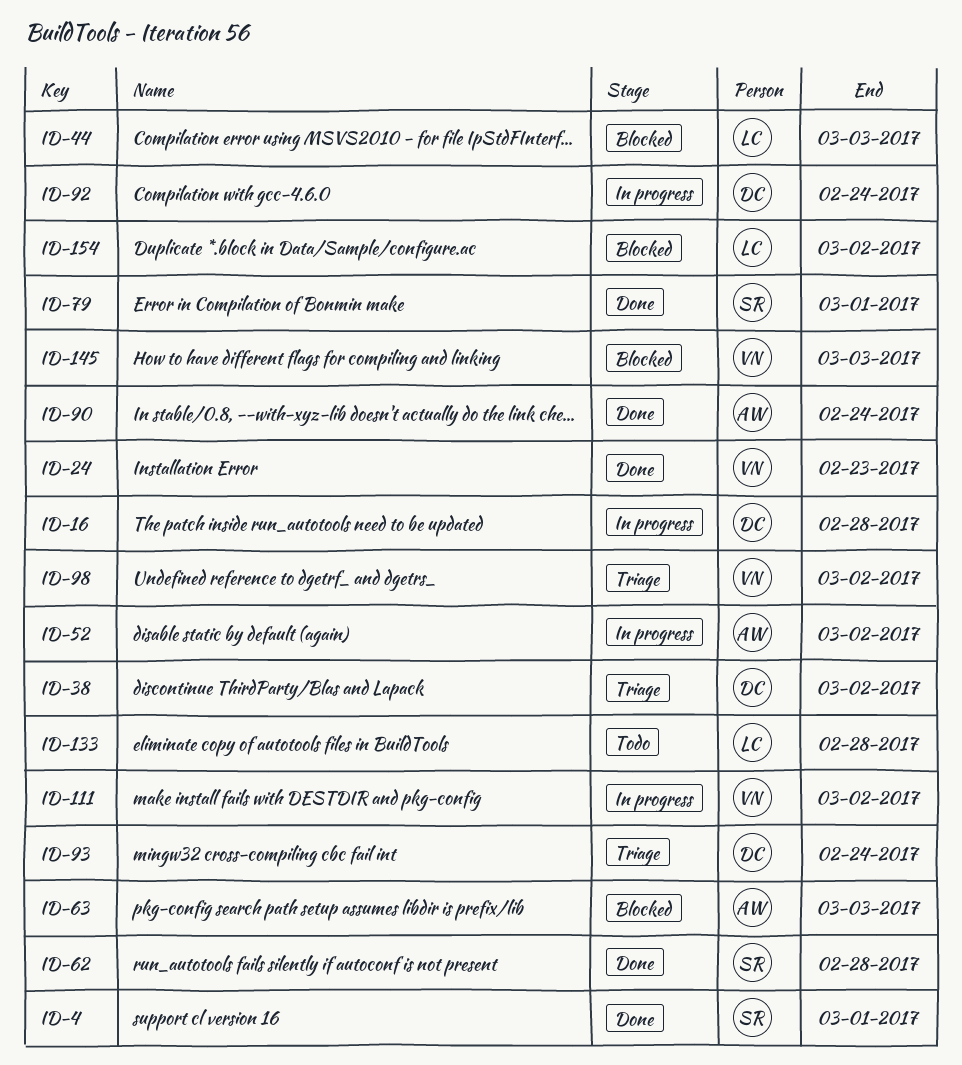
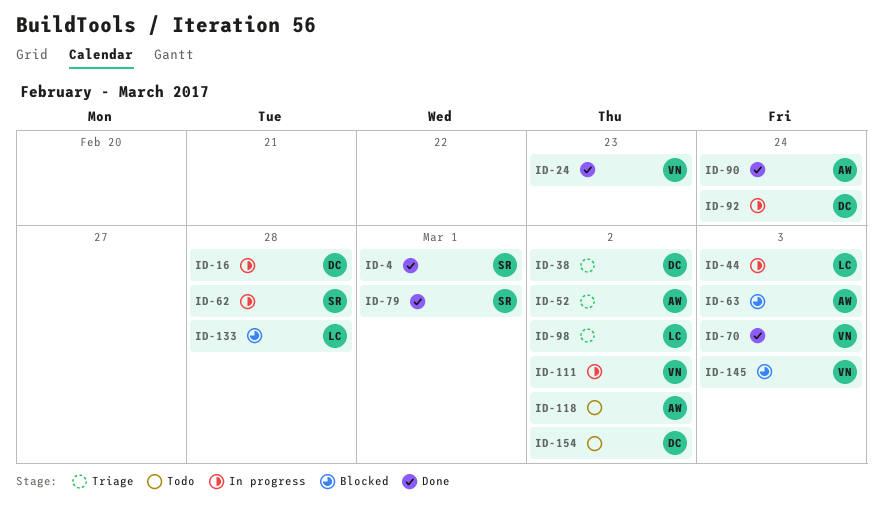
ID-44, status: Blocked -> In progress
ID-52, status: In progress -> Triage
ID-62, status: Done -> In progress
ID-70: none -> present
ID-93: present -> none
ID-98, owner: VN -> LC
ID-118: none -> present
ID-133, status: Todo -> Blocked
ID-154, status: Blocked -> Todo
ID-154, owner: LC -> DC

